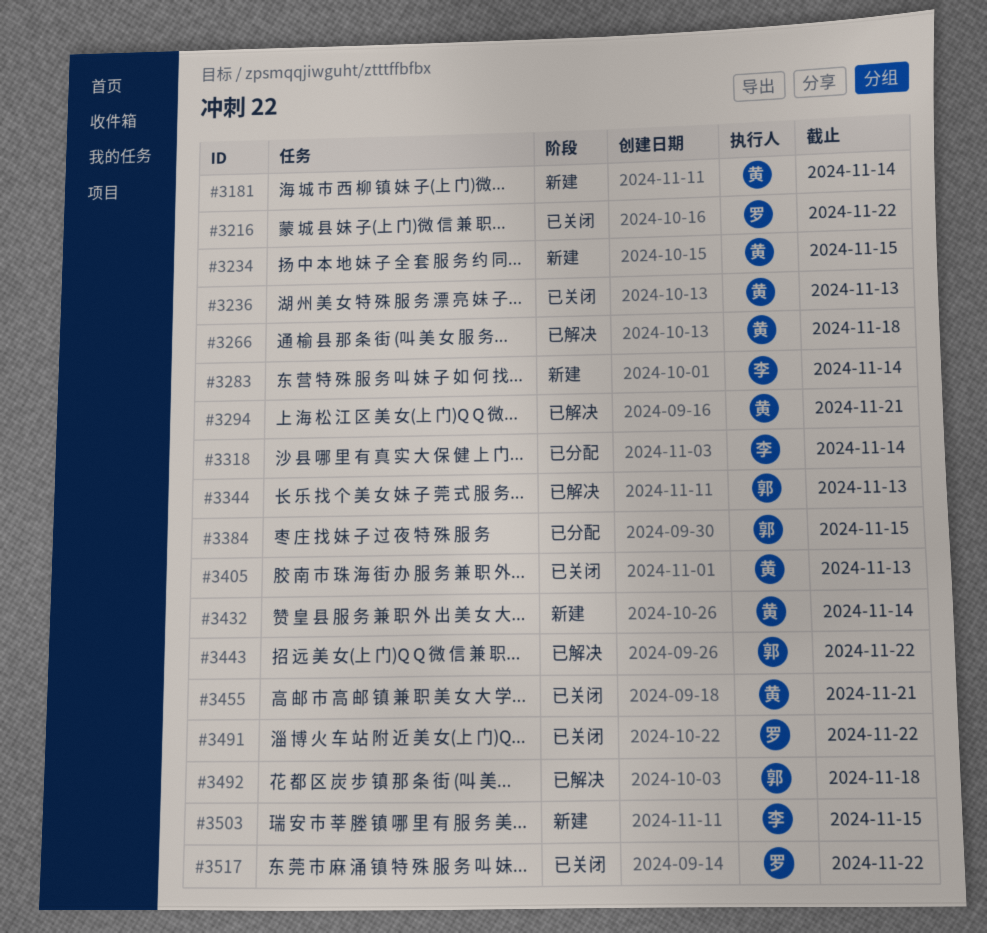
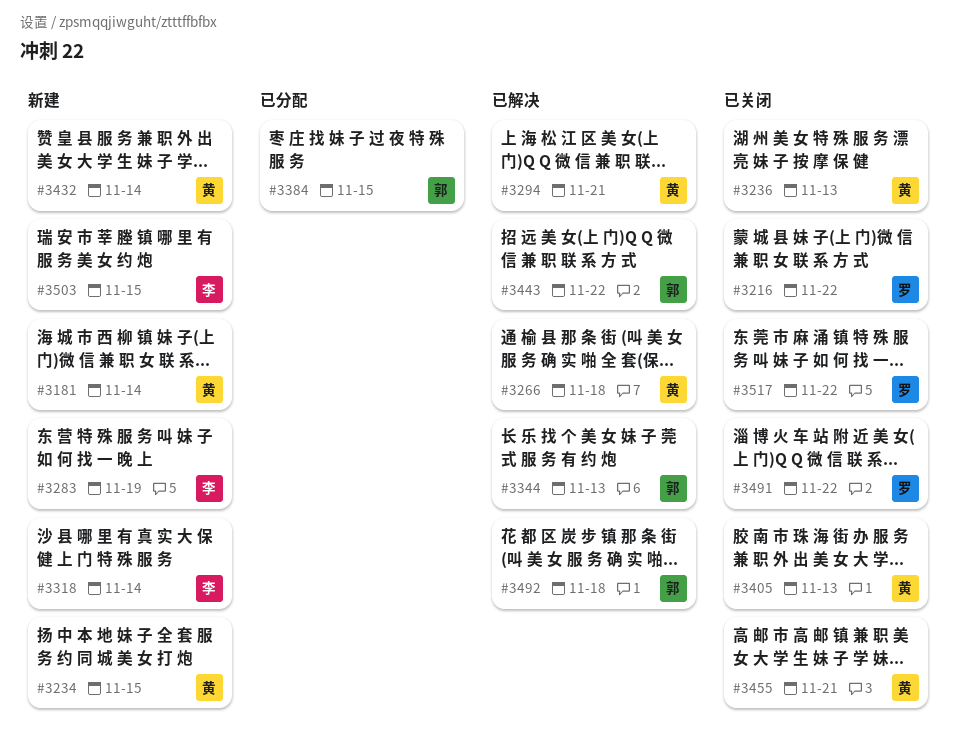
#3283, due: Nov 14 -> Nov 19
#3318, status: 已分配 -> 新建

